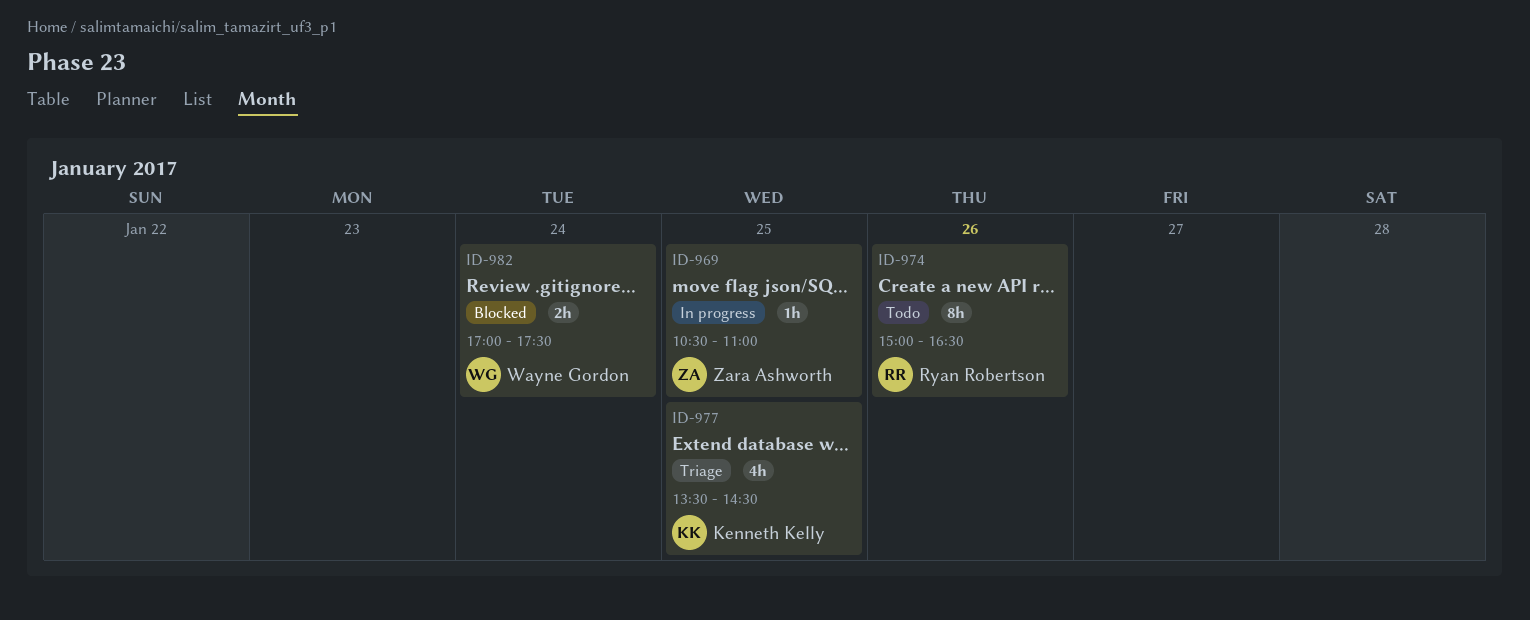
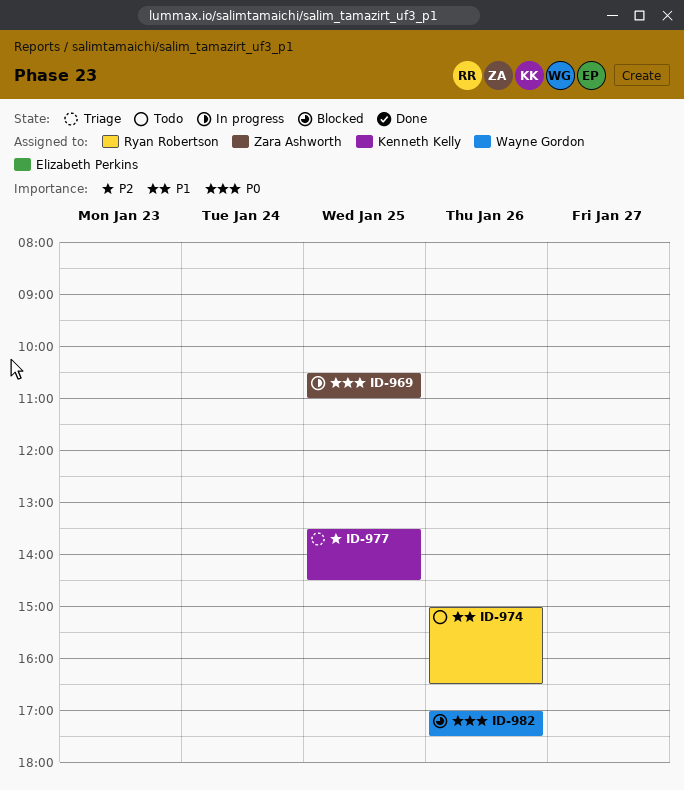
ID-982, day: Jan 24 -> Jan 26

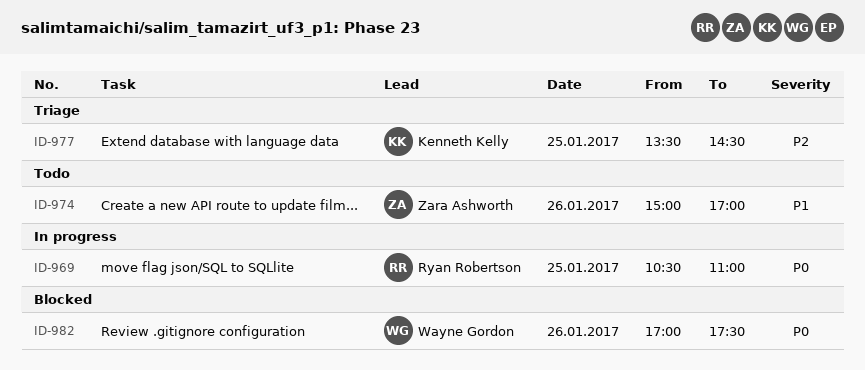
ID-969, owner: Zara Ashworth -> Ryan Robertson
ID-974, owner: Ryan Robertson -> Zara Ashworth
ID-974, ends: 16:30 -> 17:00

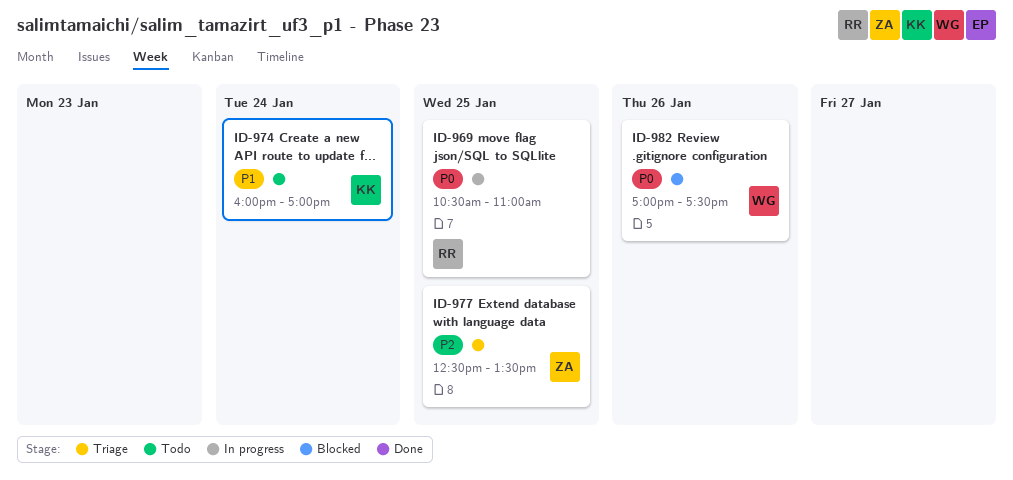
ID-974, owner: Zara Ashworth -> Kenneth Kelly
ID-974, day: Jan 26 -> Jan 24
ID-974, begins: 15:00 -> 16:00
ID-977, owner: Kenneth Kelly -> Zara Ashworth
ID-977, begins: 13:30 -> 12:30
ID-977, ends: 14:30 -> 13:30

